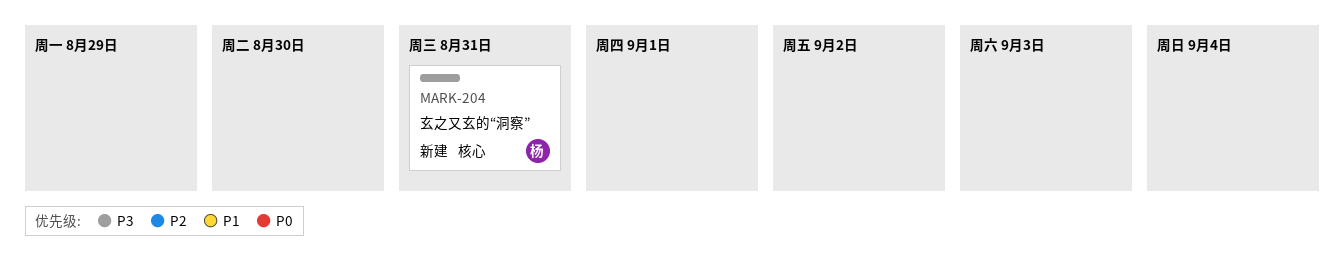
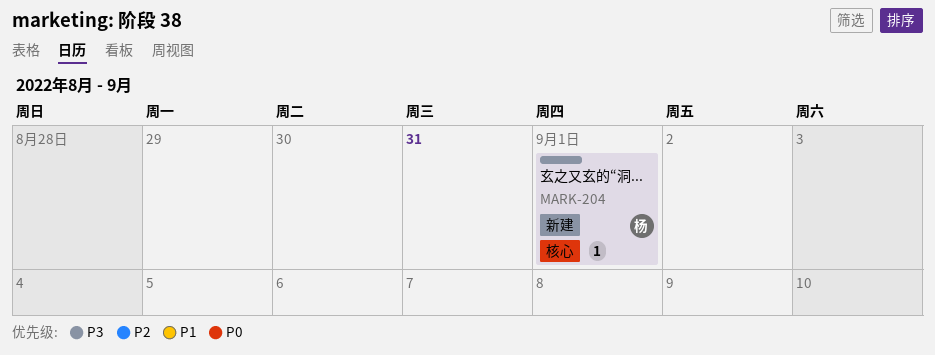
MARK-204, due: Aug 31 -> Sep 1

